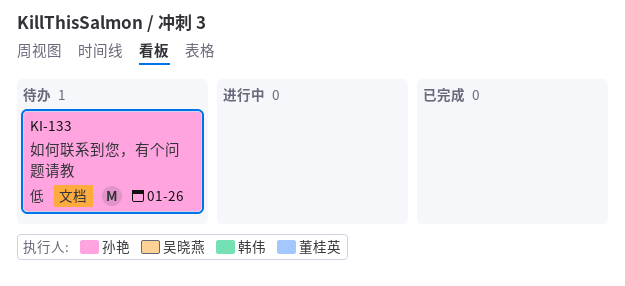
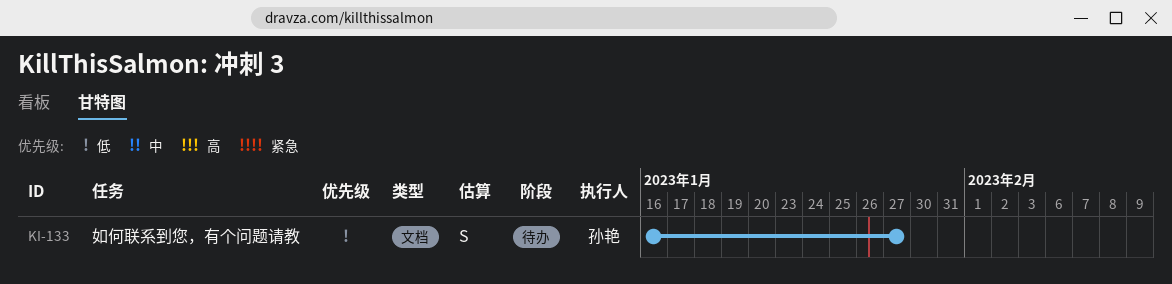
KI-133, estimate: M -> S
KI-133, due: Jan 26 -> Jan 27

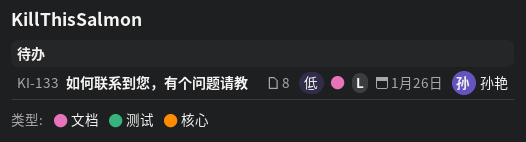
KI-133, estimate: S -> L
KI-133, due: Jan 27 -> Jan 26

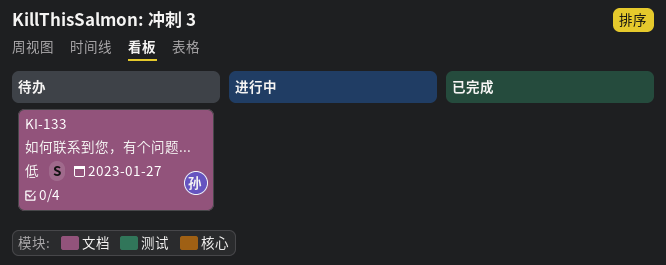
KI-133, estimate: L -> S
KI-133, due: Jan 26 -> Jan 27

